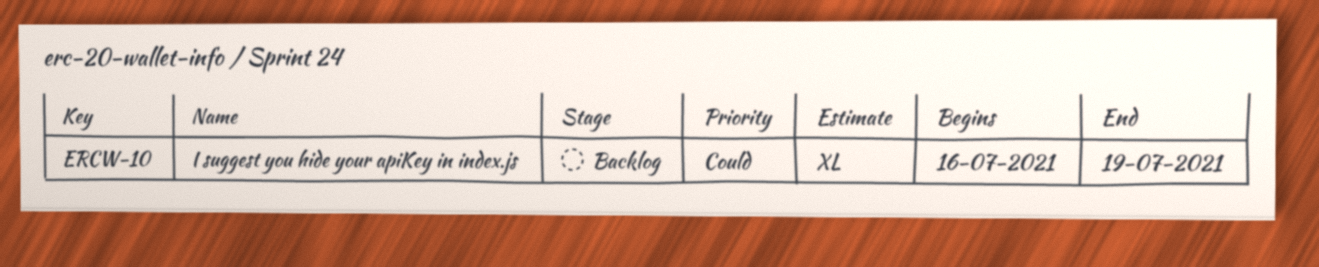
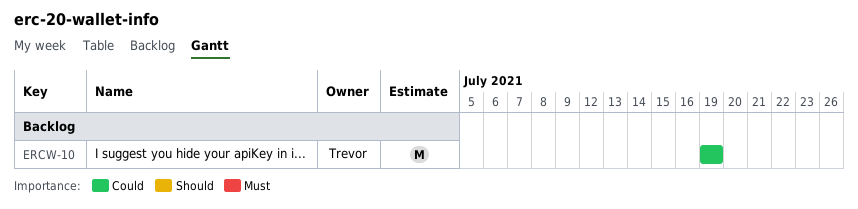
ERCW-10, estimate: XL -> M
ERCW-10, start: Jul 16 -> Jul 19

